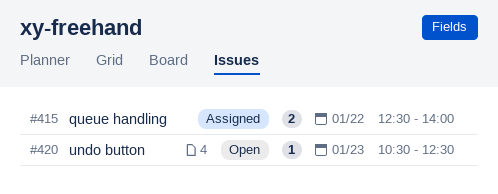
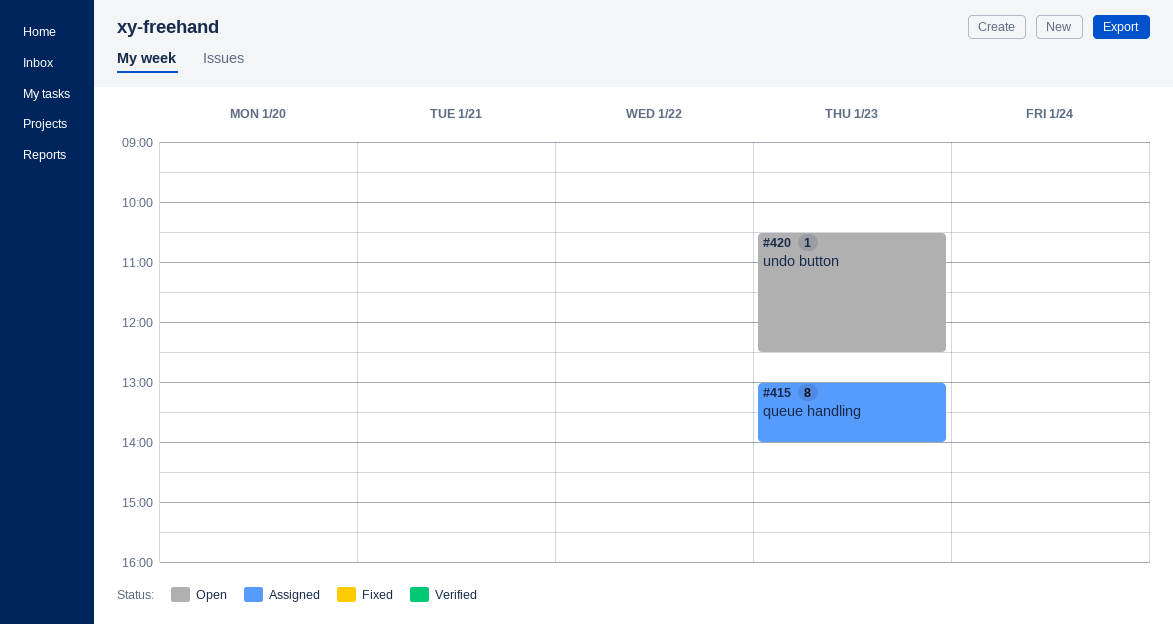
#415, estimate: 2 -> 8
#415, day: Jan 22 -> Jan 23
#415, begins: 12:30 -> 13:00

